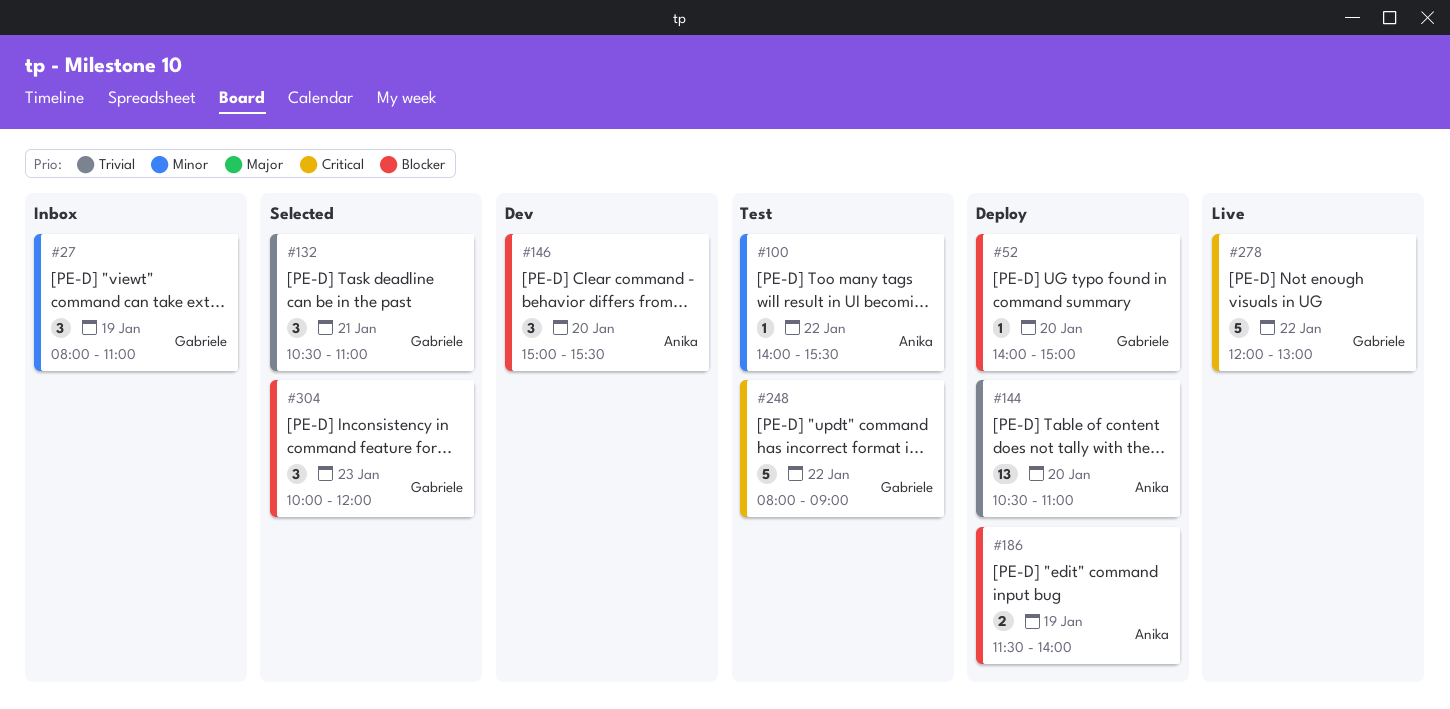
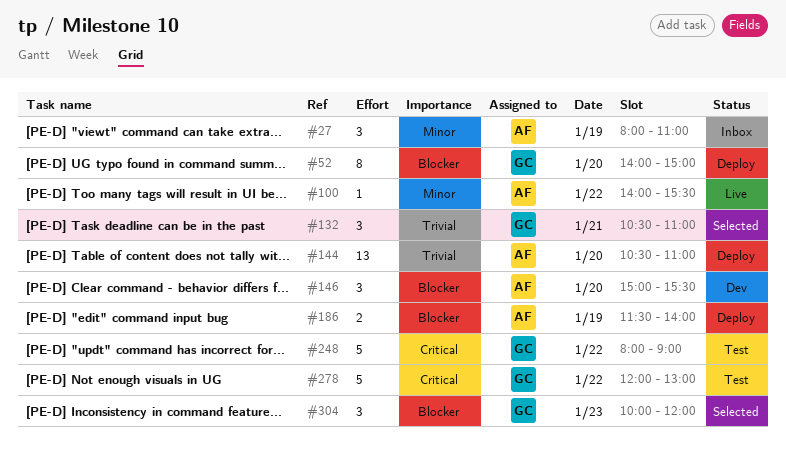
#27, owner: Gabriele -> Anika
#52, estimate: 1 -> 8
#100, status: Test -> Live
#278, status: Live -> Test

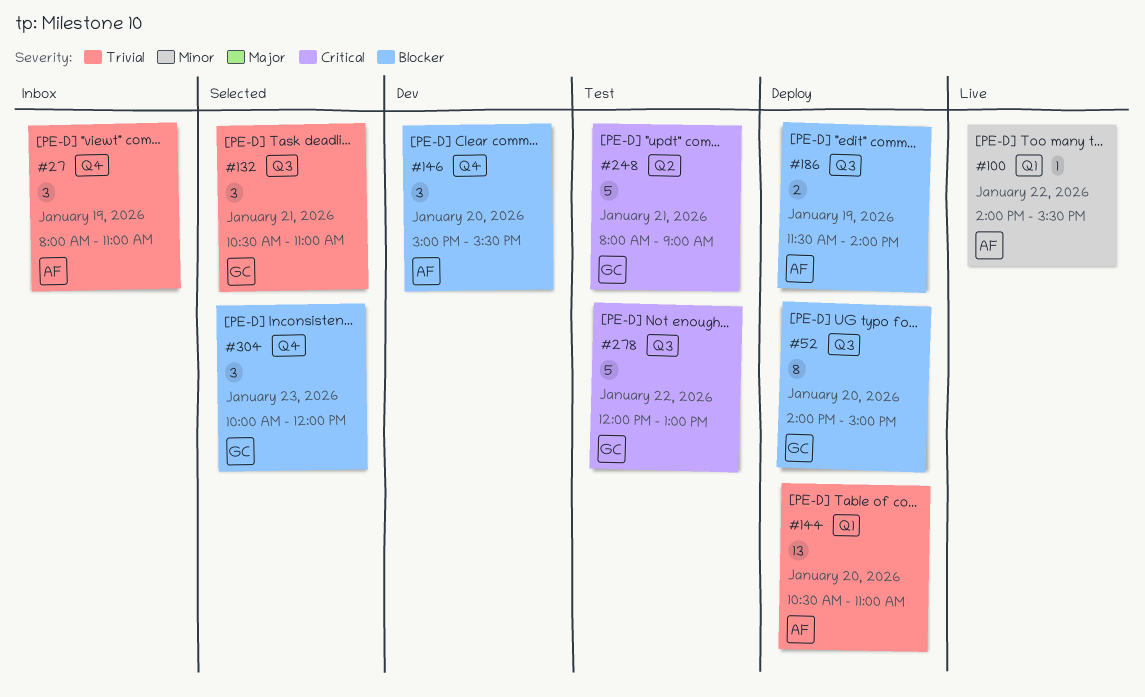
#27, priority: Minor -> Trivial
#248, day: Jan 22 -> Jan 21

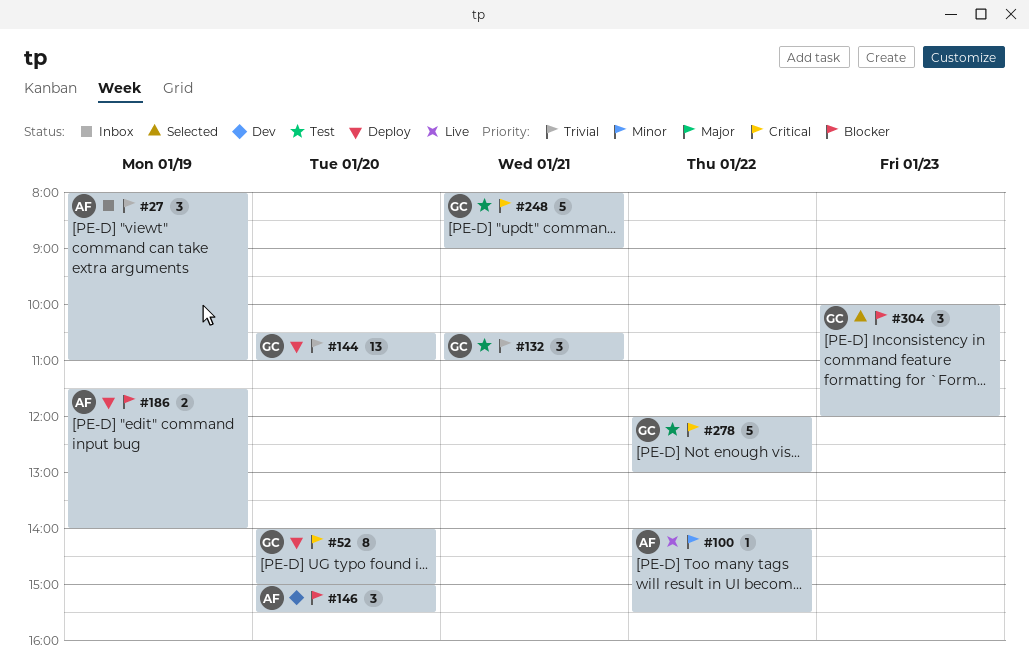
#52, priority: Blocker -> Critical
#132, status: Selected -> Test
#144, owner: AF -> GC

